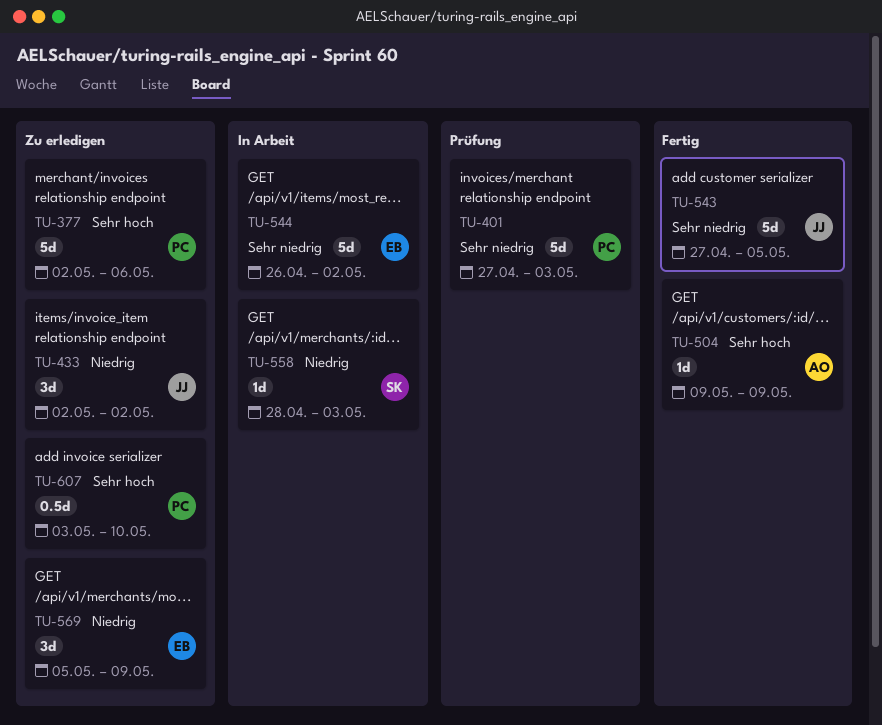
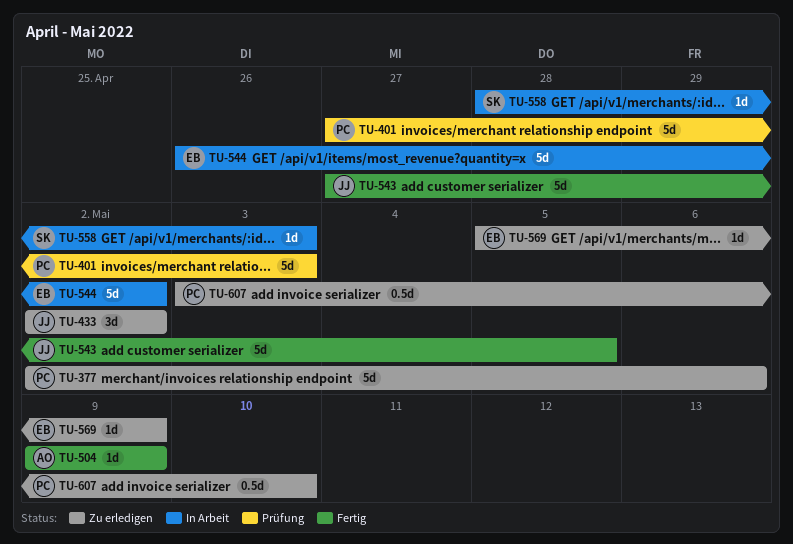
TU-569, estimate: 3d -> 1d

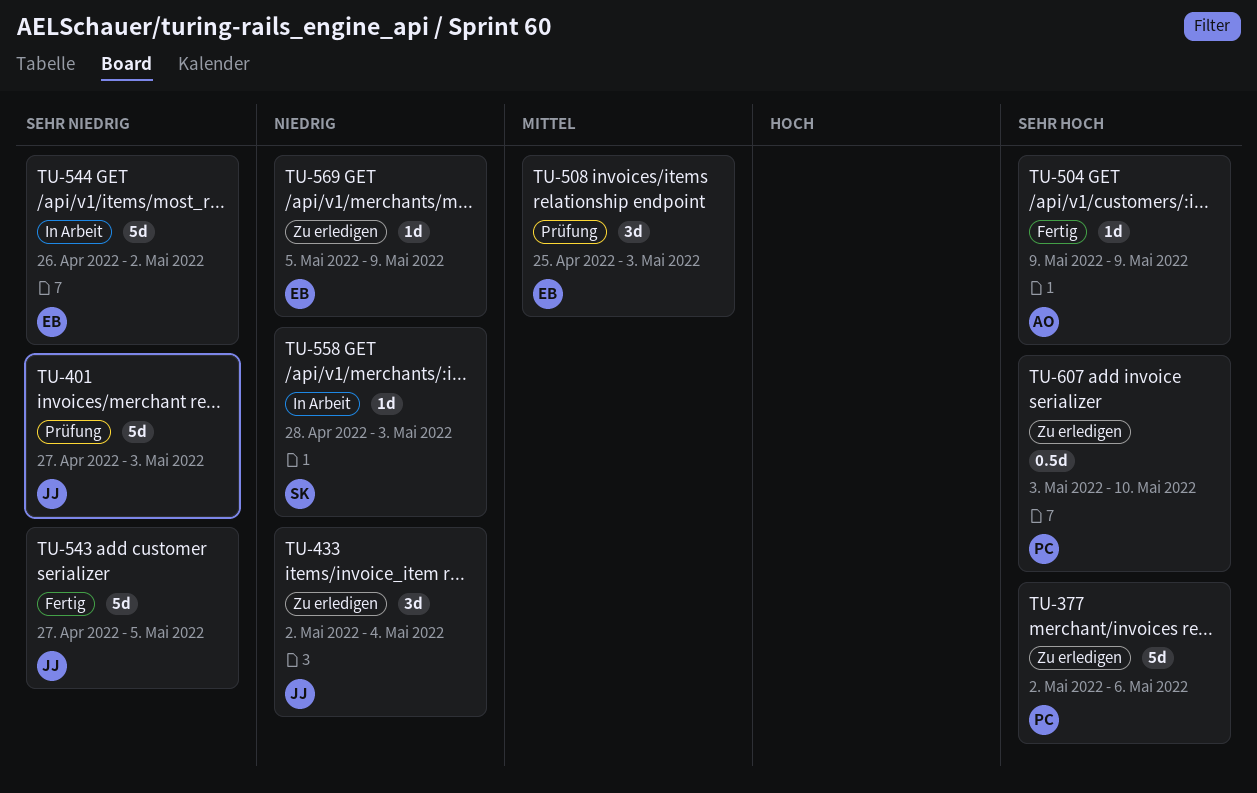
TU-401, owner: PC -> JJ
TU-433, due: May 2 -> May 4
TU-508: none -> present

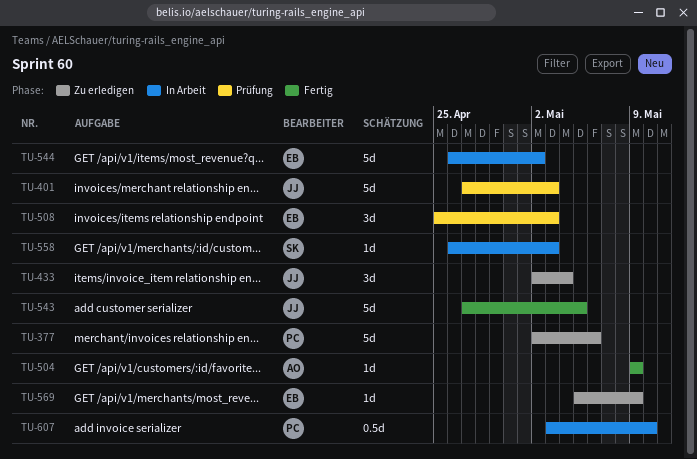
TU-558, start: Apr 28 -> Apr 26
TU-607, status: Zu erledigen -> In Arbeit

